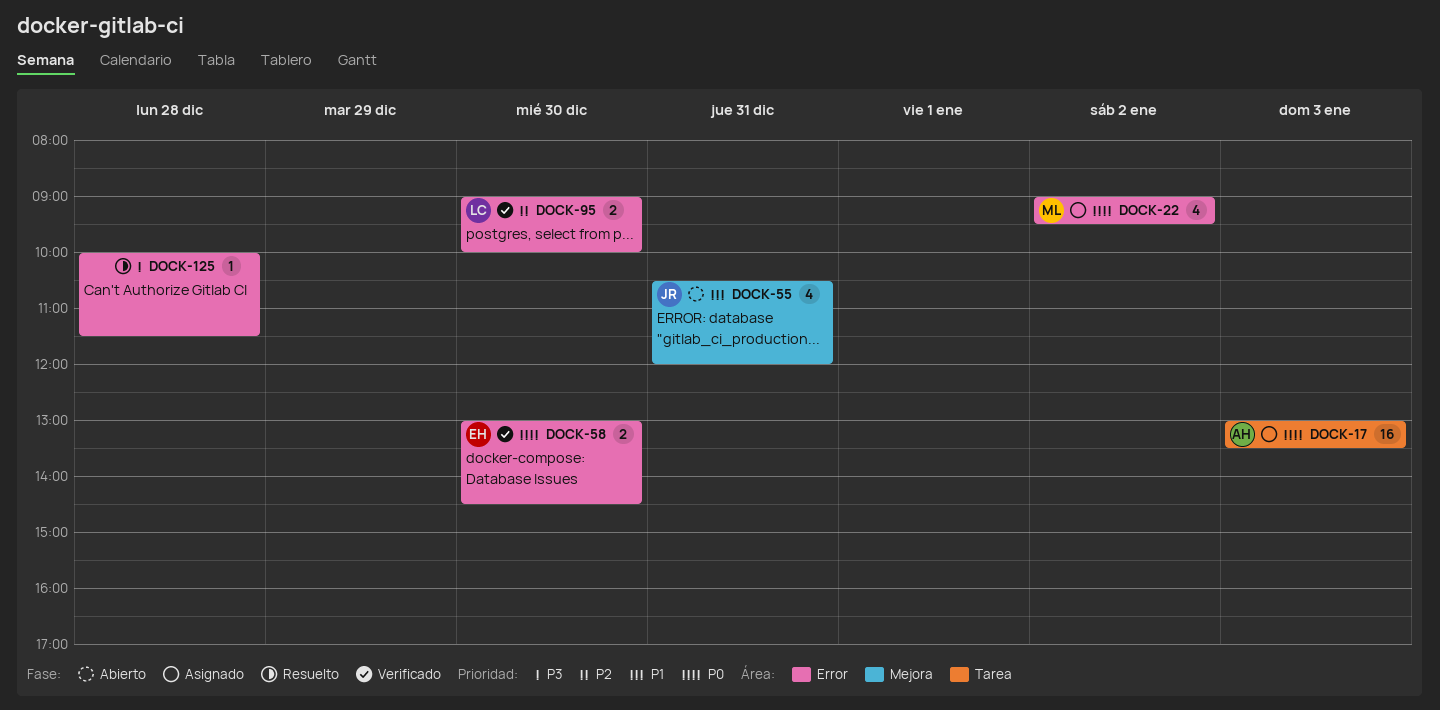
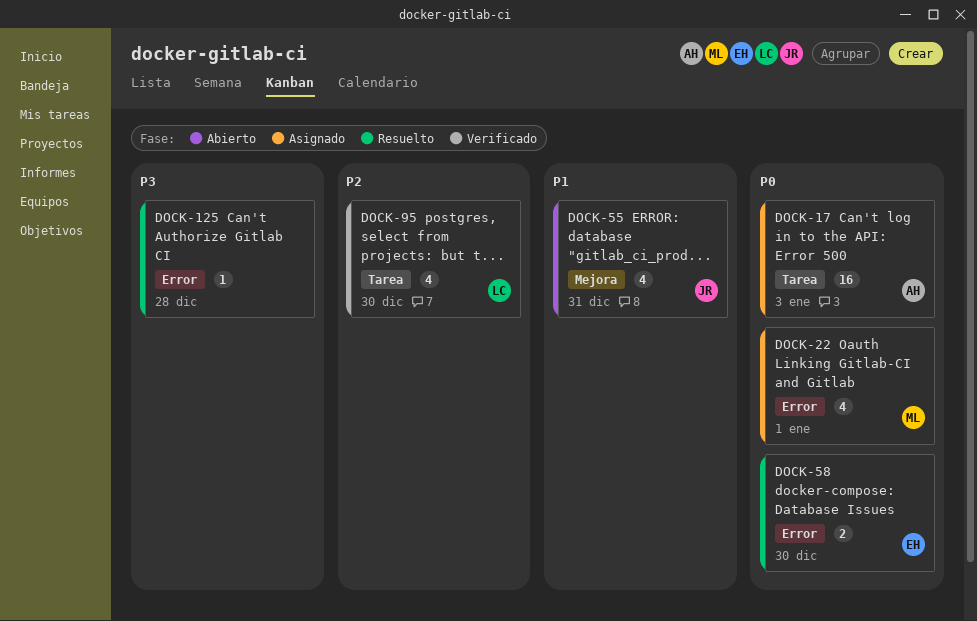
DOCK-22, day: Jan 2 -> Jan 1
DOCK-58, status: Verificado -> Resuelto
DOCK-95, label: Error -> Tarea
DOCK-95, estimate: 2 -> 4

